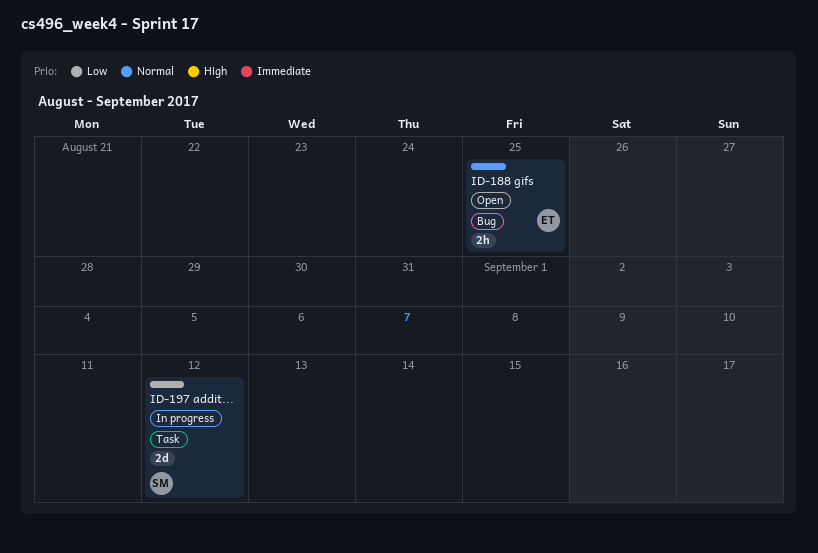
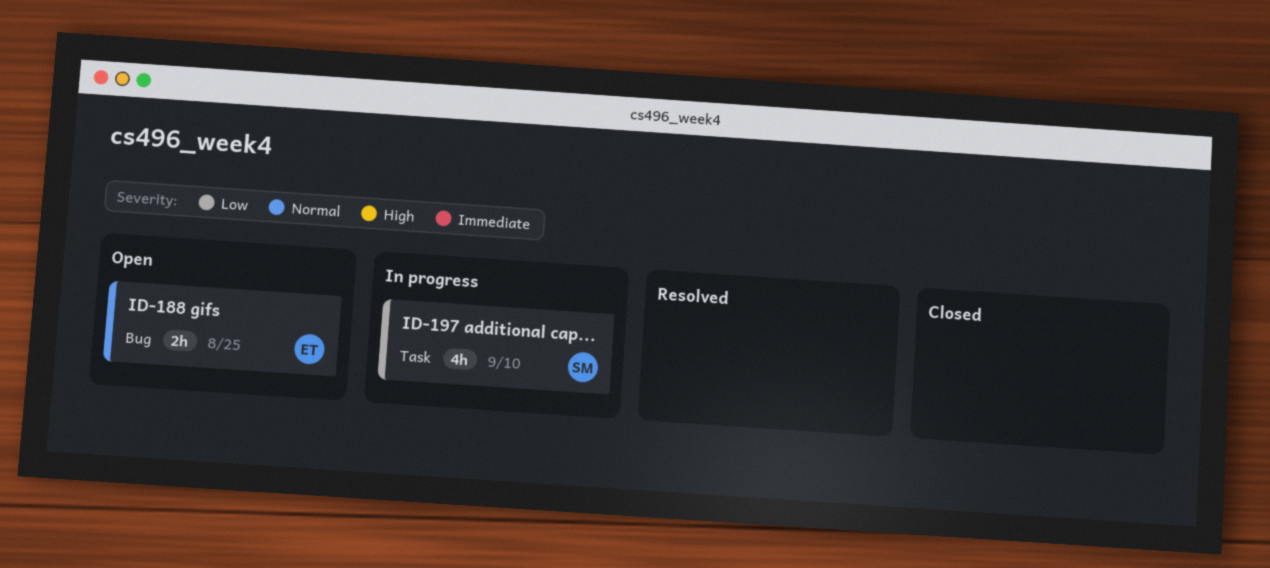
ID-197, estimate: 2d -> 4h
ID-197, due: Sep 12 -> Sep 10

